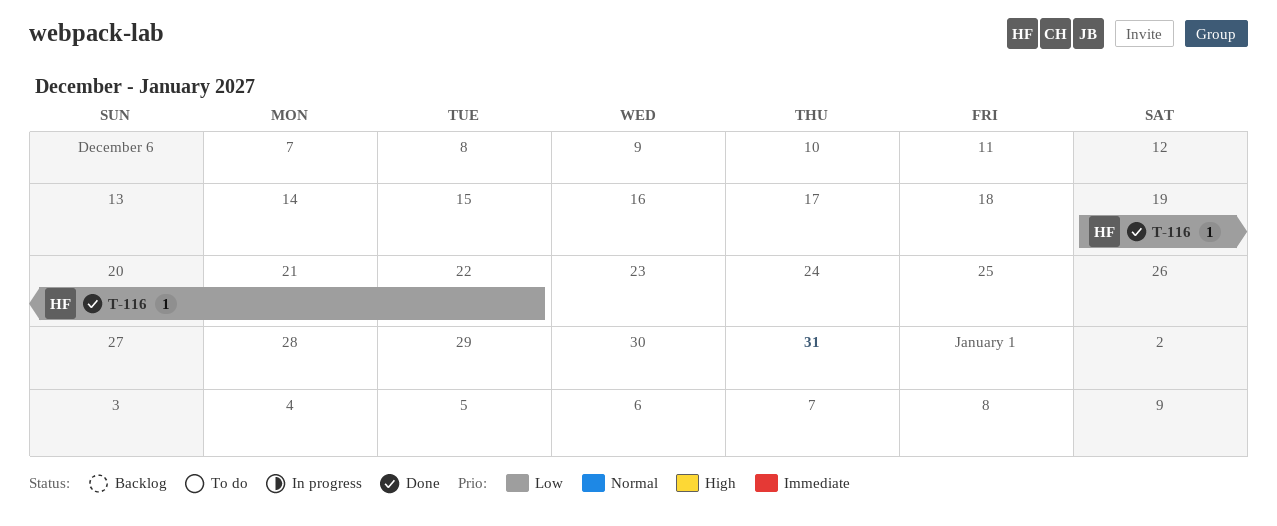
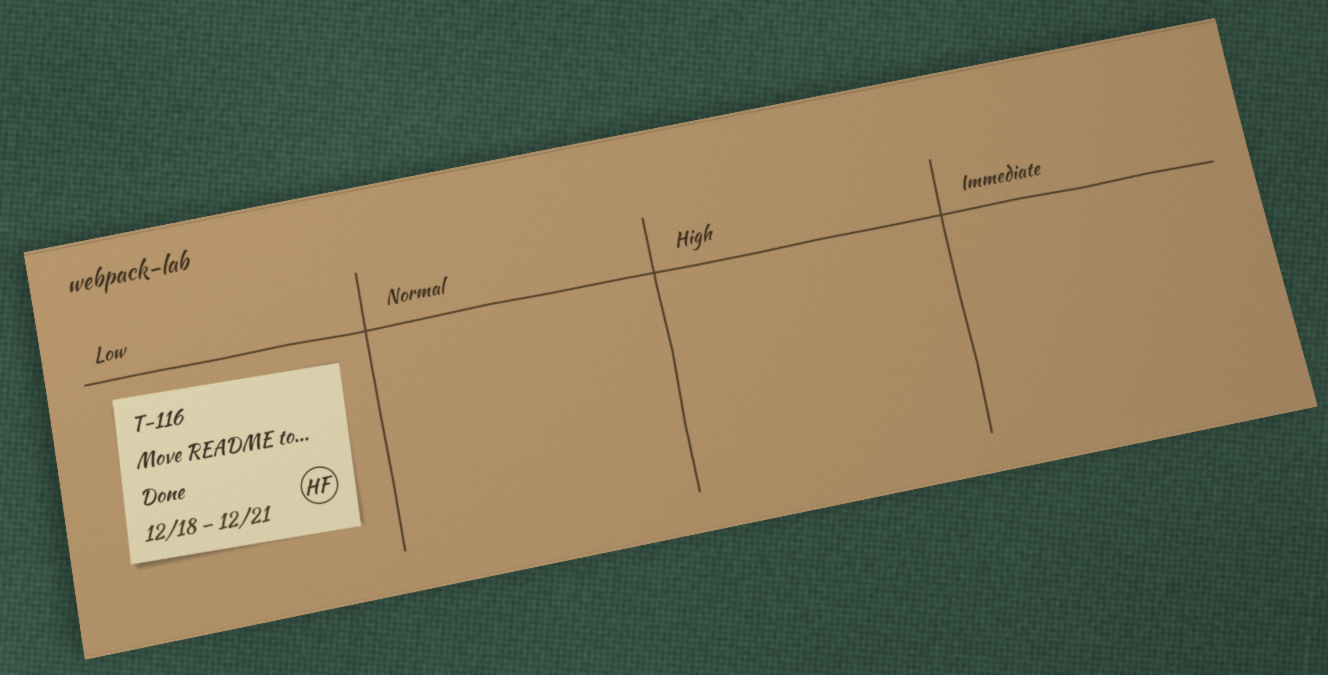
T-116, start: Dec 19 -> Dec 18
T-116, due: Dec 22 -> Dec 21

